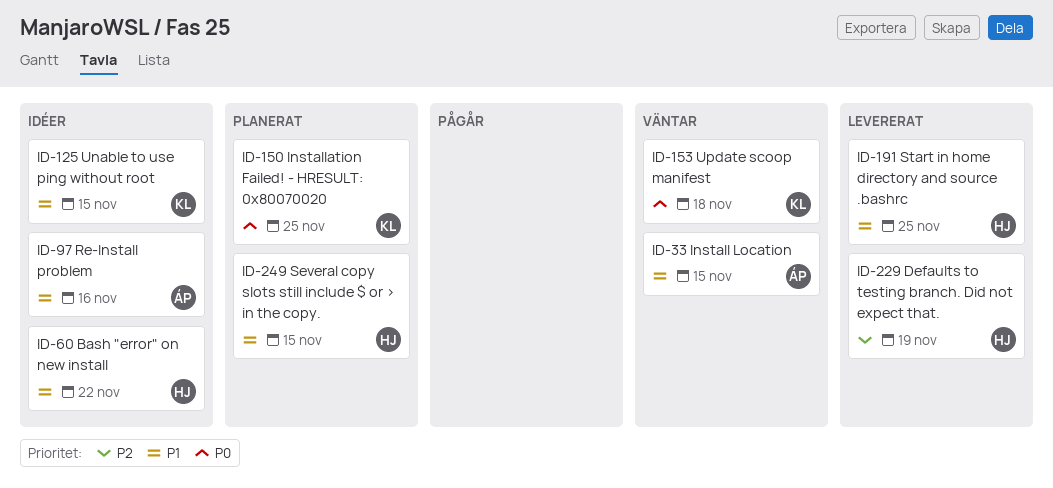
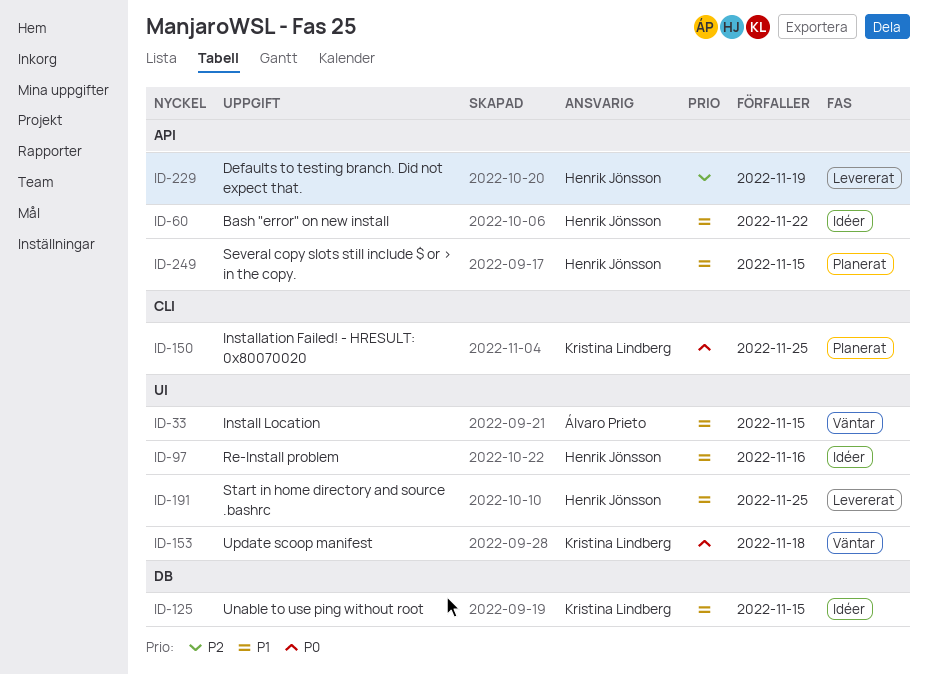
ID-97, owner: Álvaro Prieto -> Henrik Jönsson

